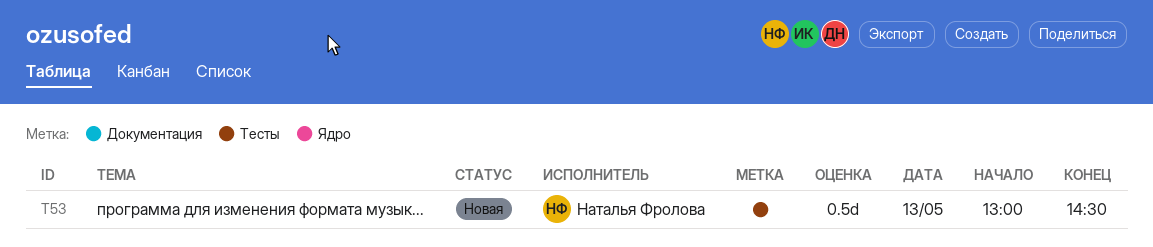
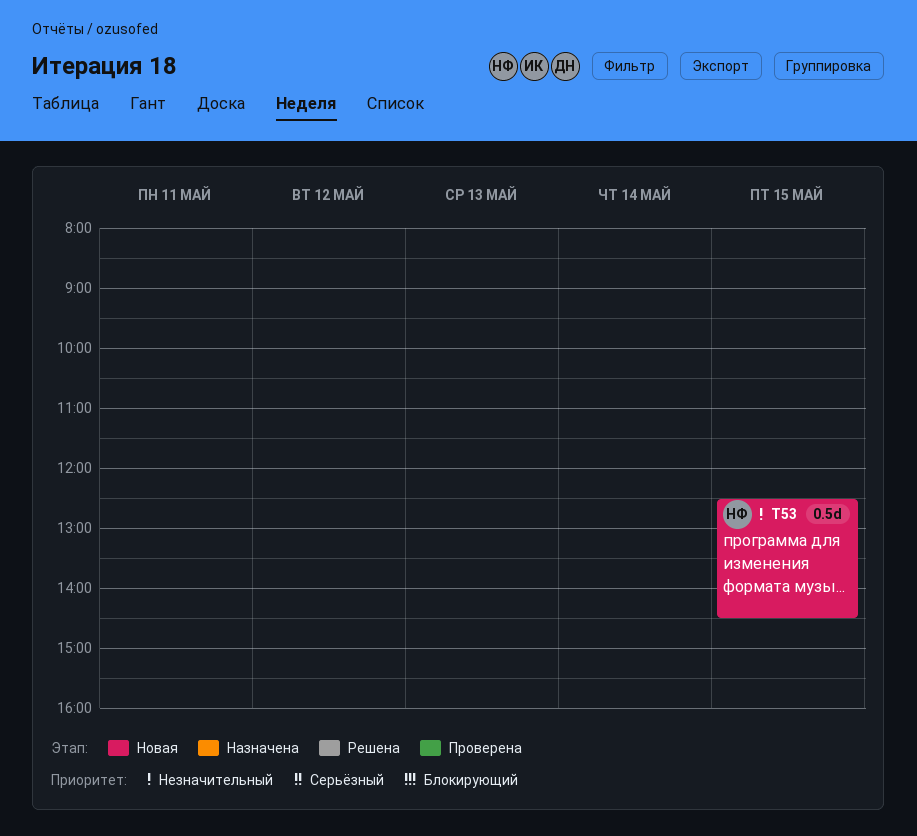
T53, day: May 13 -> May 15
T53, begins: 13:00 -> 12:30

